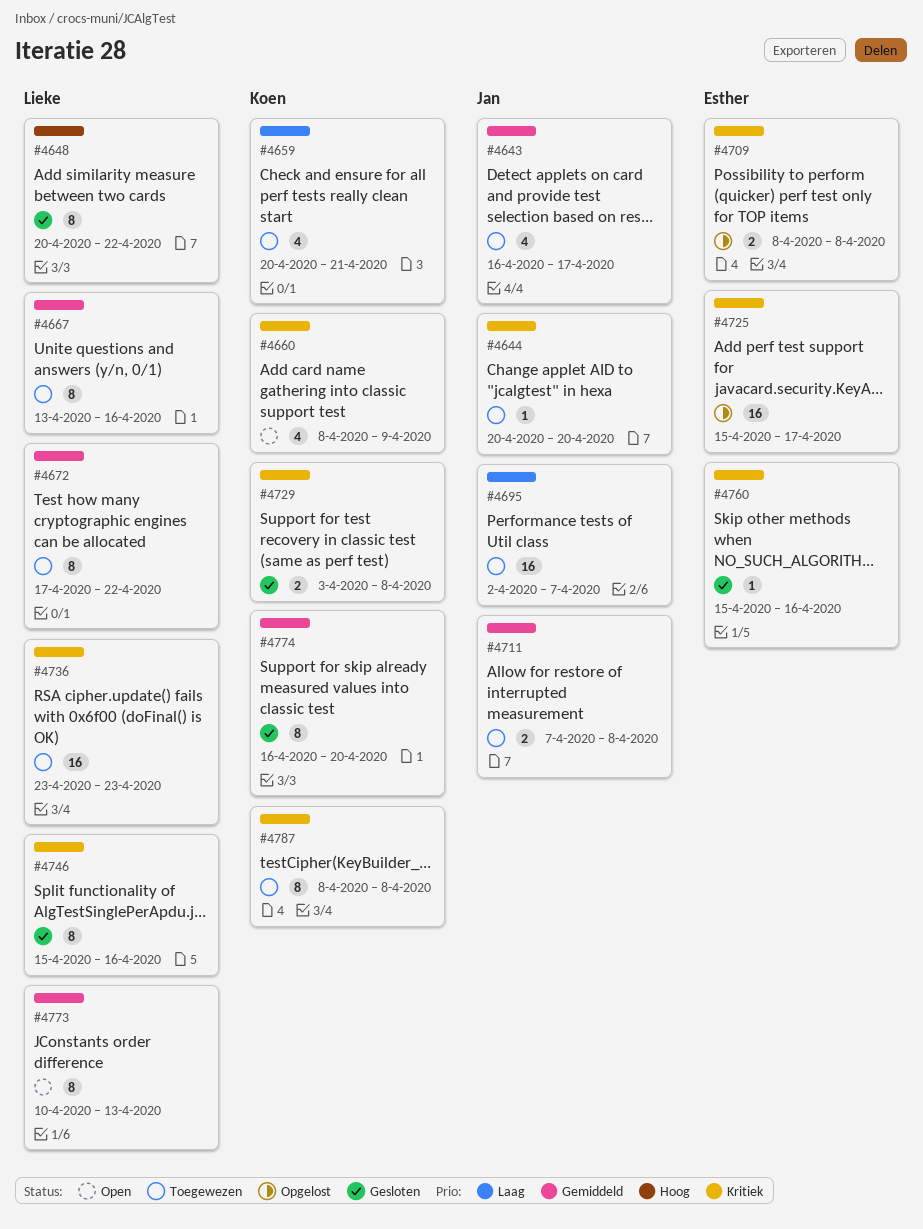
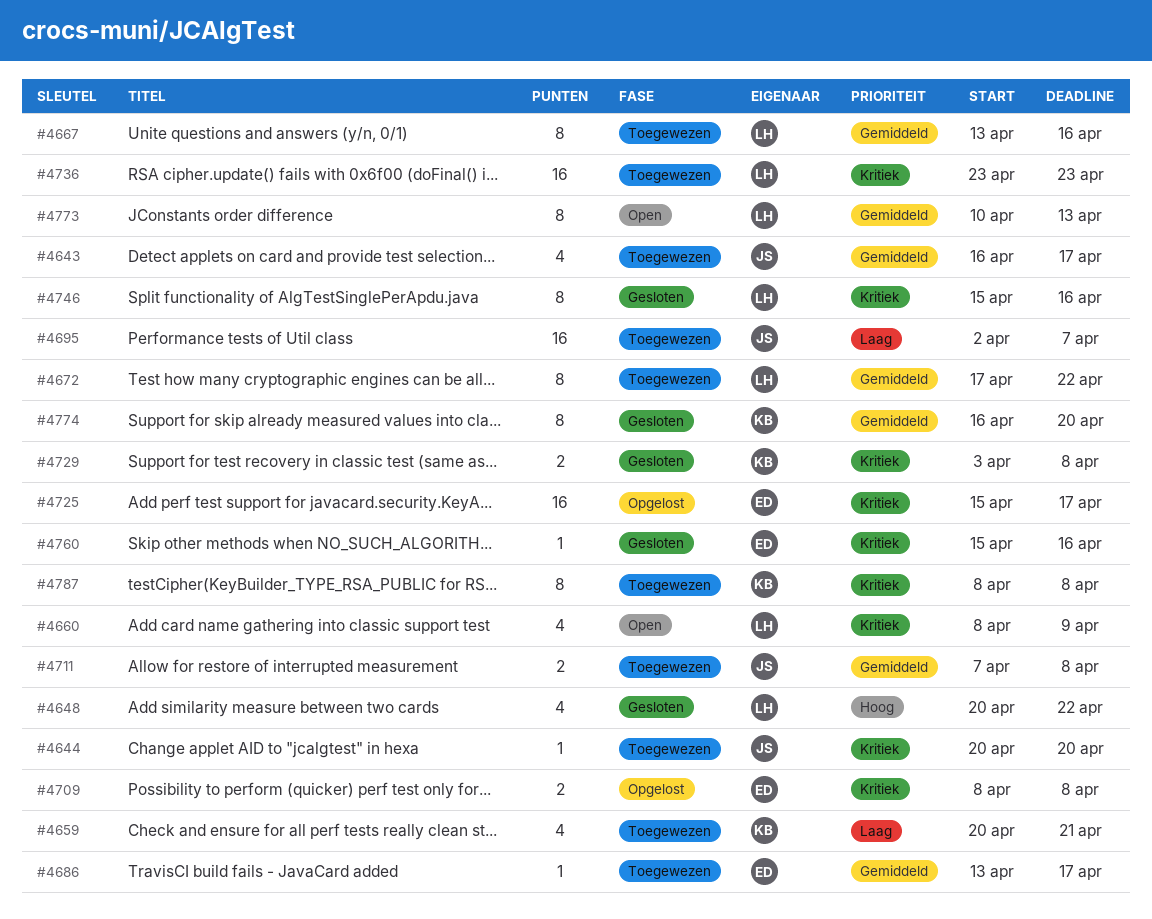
#4648, estimate: 8 -> 4
#4660, owner: Koen -> Lieke
#4686: none -> present

